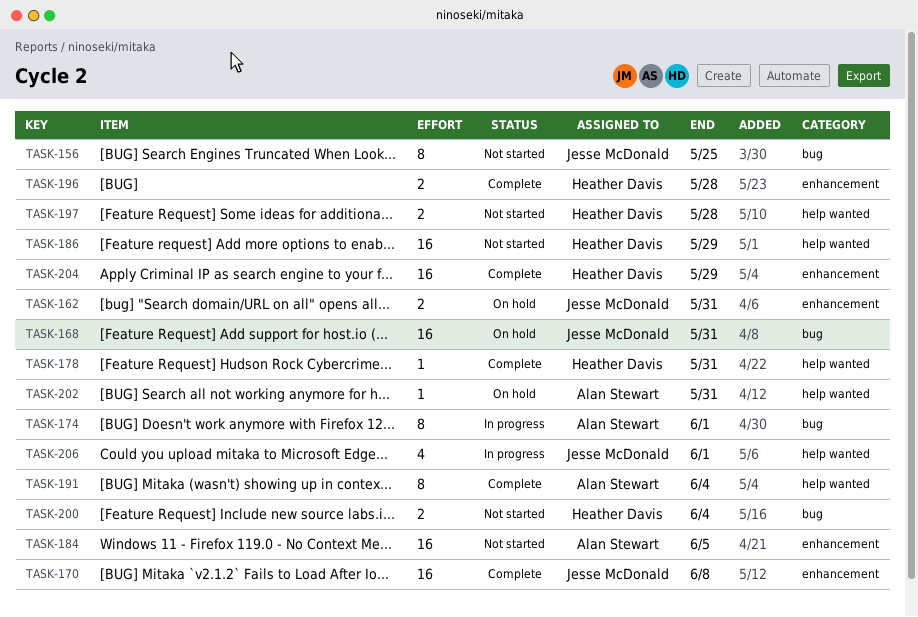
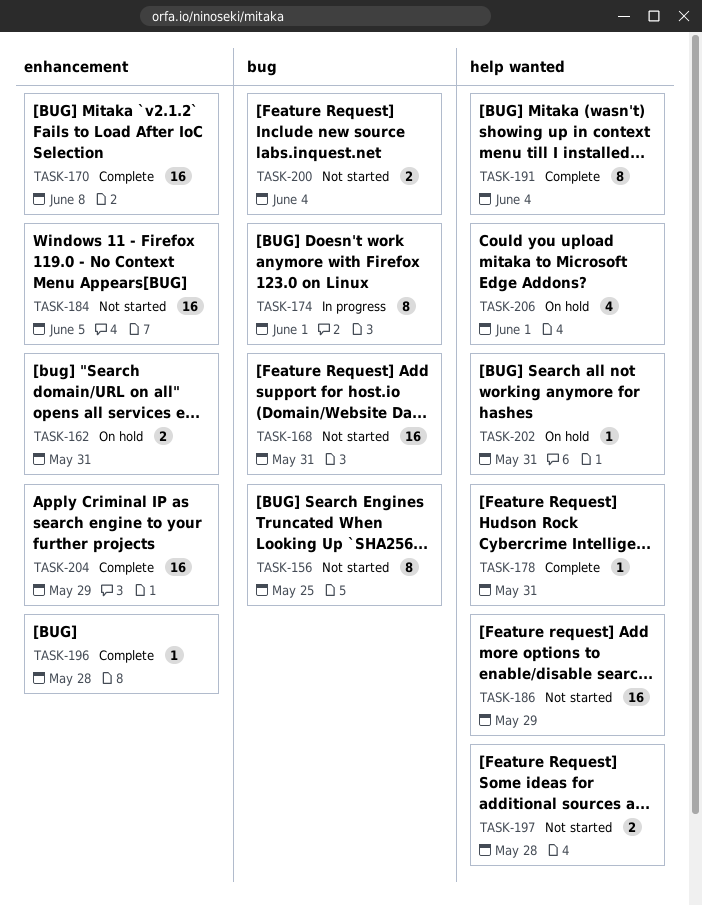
TASK-168, status: On hold -> Not started
TASK-196, estimate: 2 -> 1
TASK-206, status: In progress -> On hold

